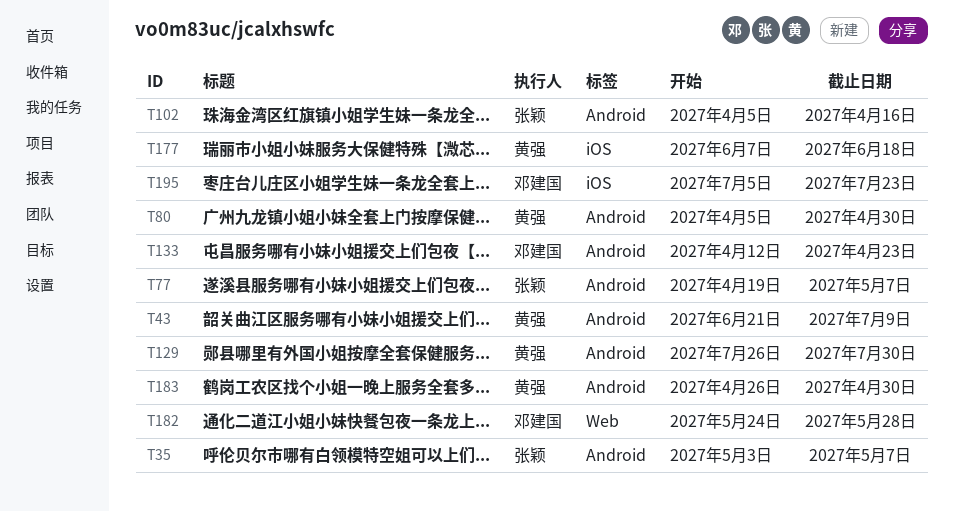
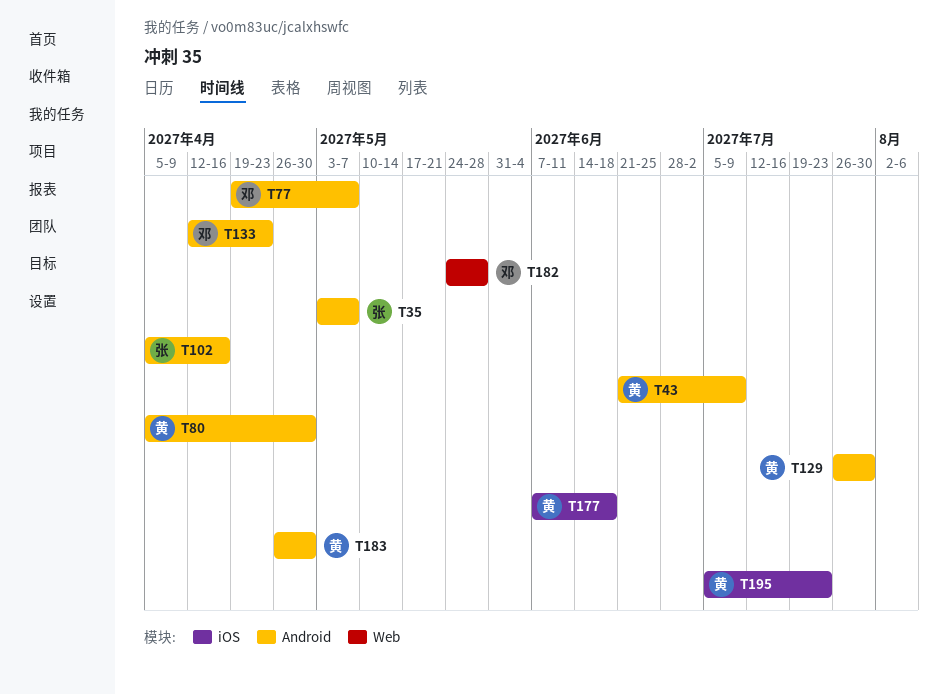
T77, owner: 张颖 -> 邓建国
T195, owner: 邓建国 -> 黄强

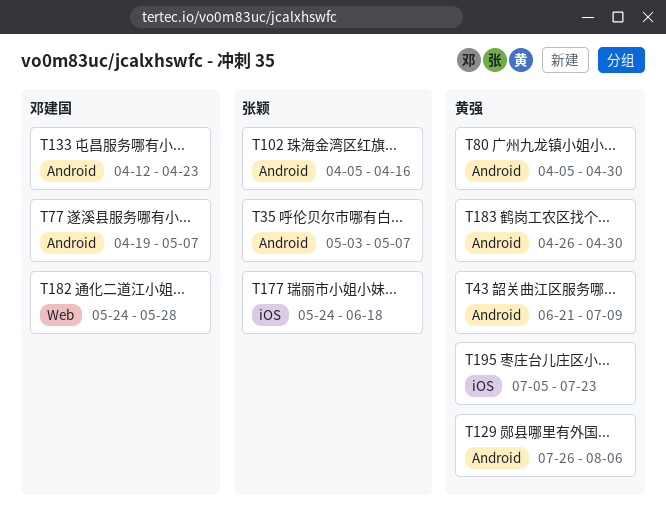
T129, due: Jul 30 -> Aug 6
T177, owner: 黄强 -> 张颖
T177, start: Jun 7 -> May 24

